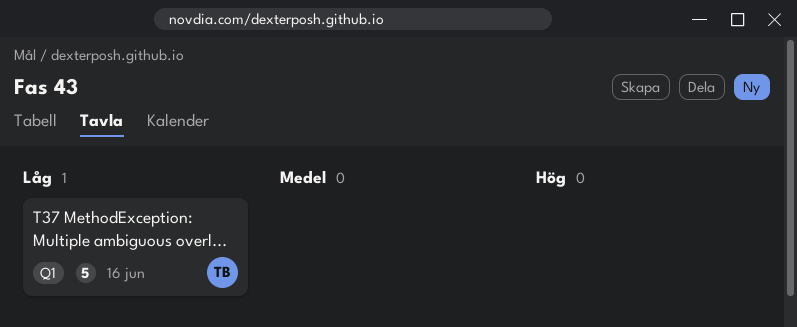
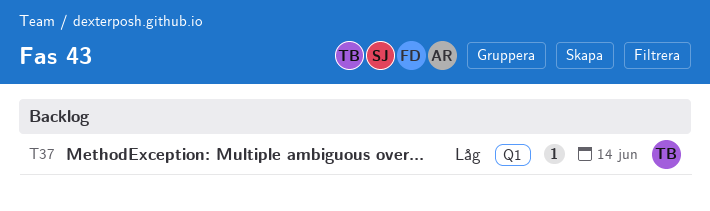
T37, estimate: 5 -> 1
T37, due: Jun 16 -> Jun 14

